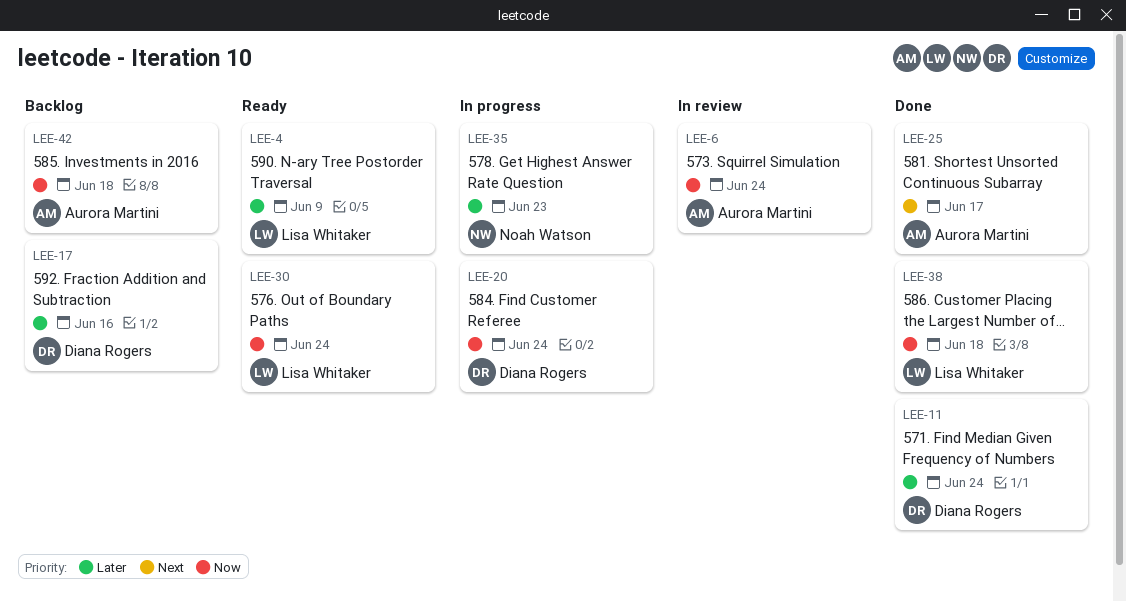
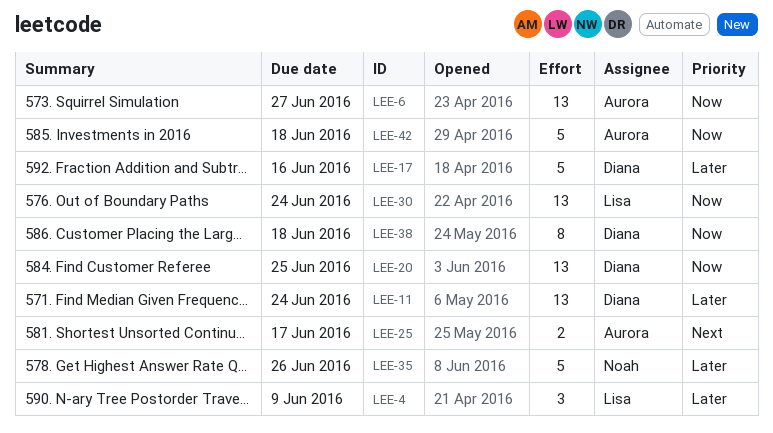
LEE-6, due: Jun 24 -> Jun 27
LEE-20, due: Jun 24 -> Jun 25
LEE-35, due: Jun 23 -> Jun 26
LEE-38, owner: Lisa Whitaker -> Diana Rogers

